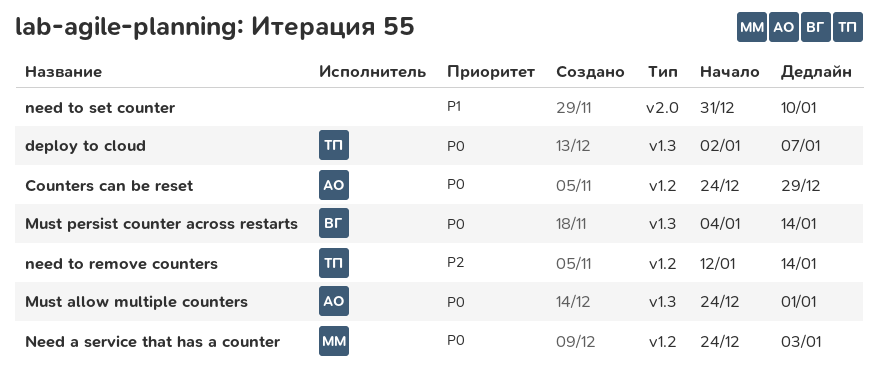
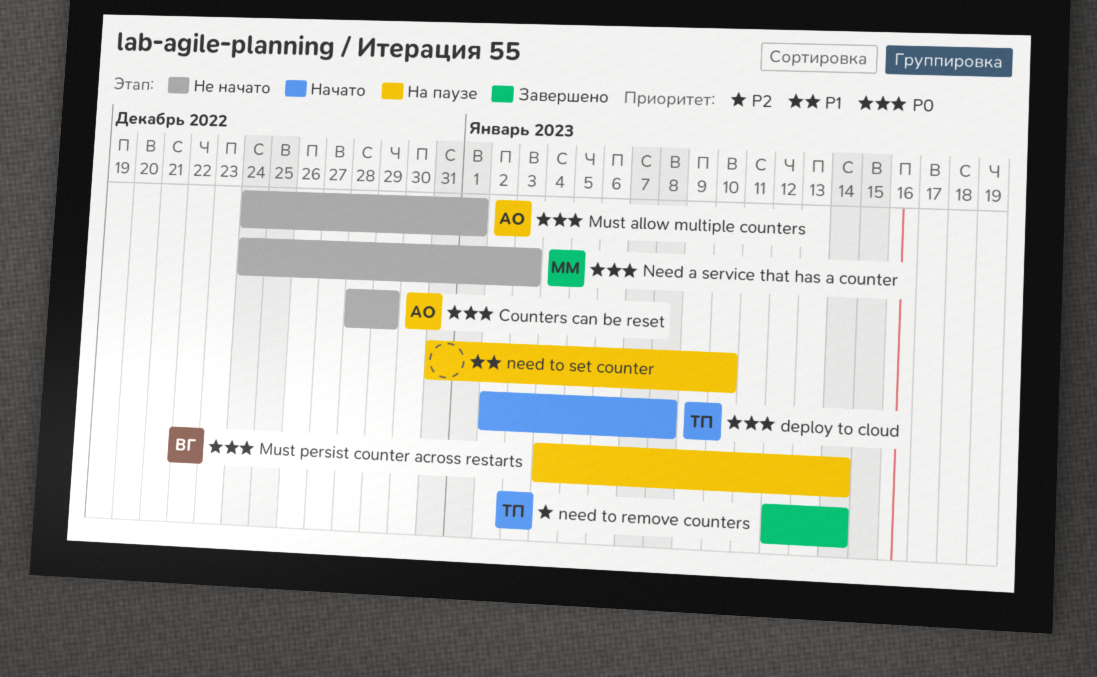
Counters can be reset, start: Dec 24 -> Dec 28
deploy to cloud, due: Jan 7 -> Jan 8

